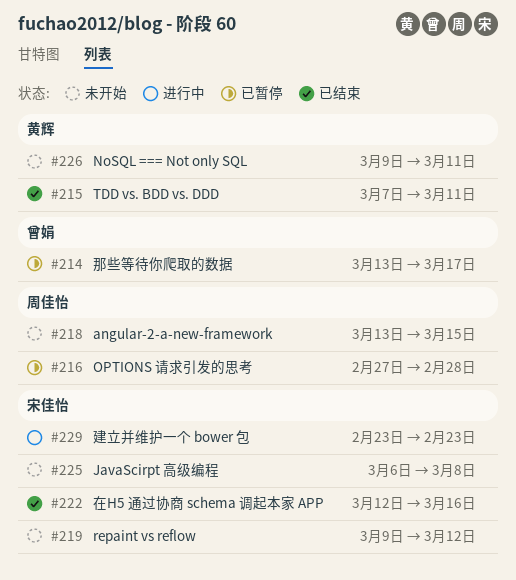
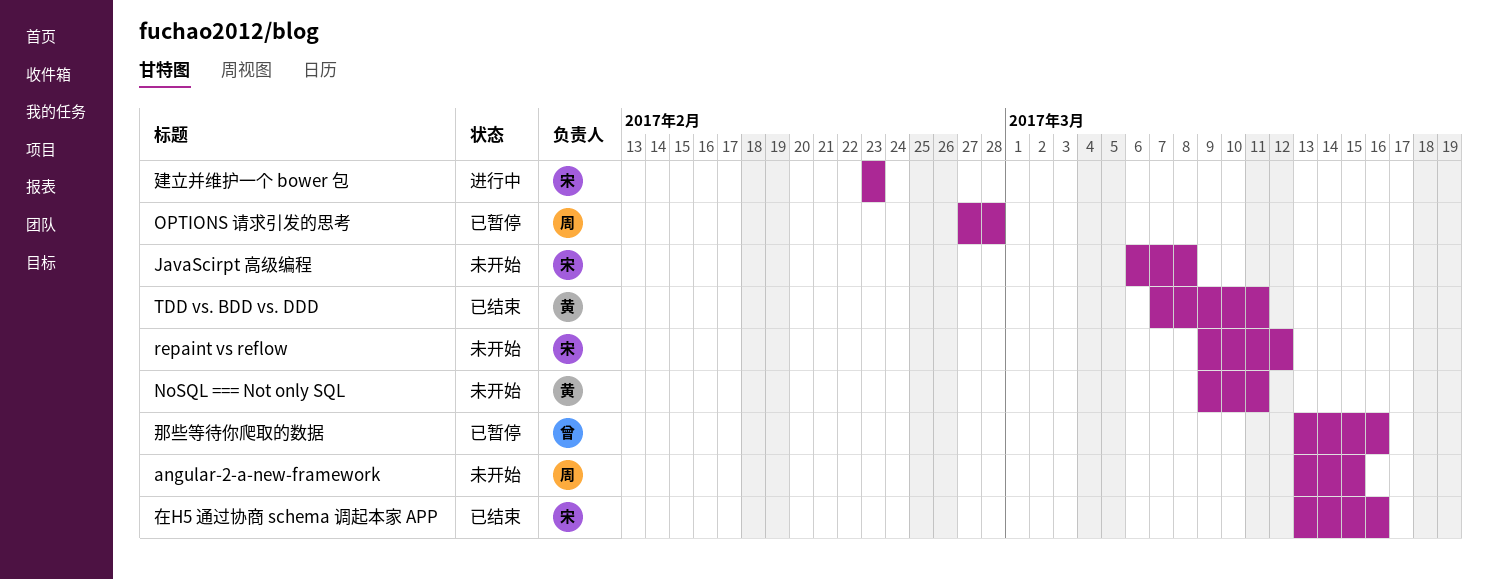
在H5 通过协商 schema 调起本家 APP, start: Mar 12 -> Mar 13
那些等待你爬取的数据, due: Mar 17 -> Mar 16

